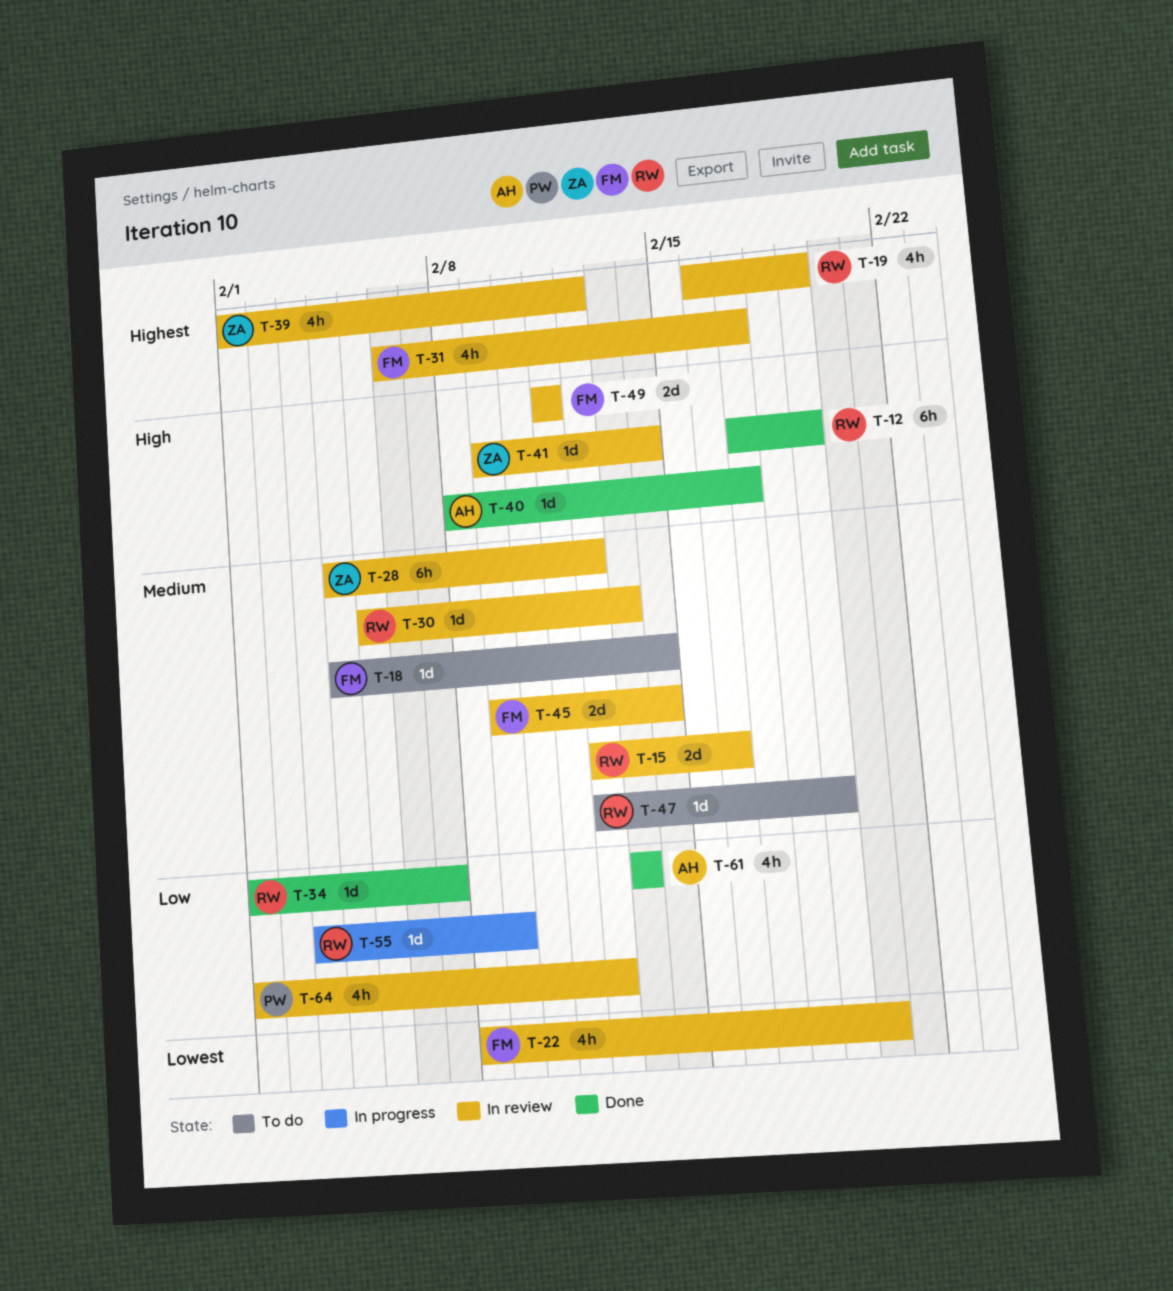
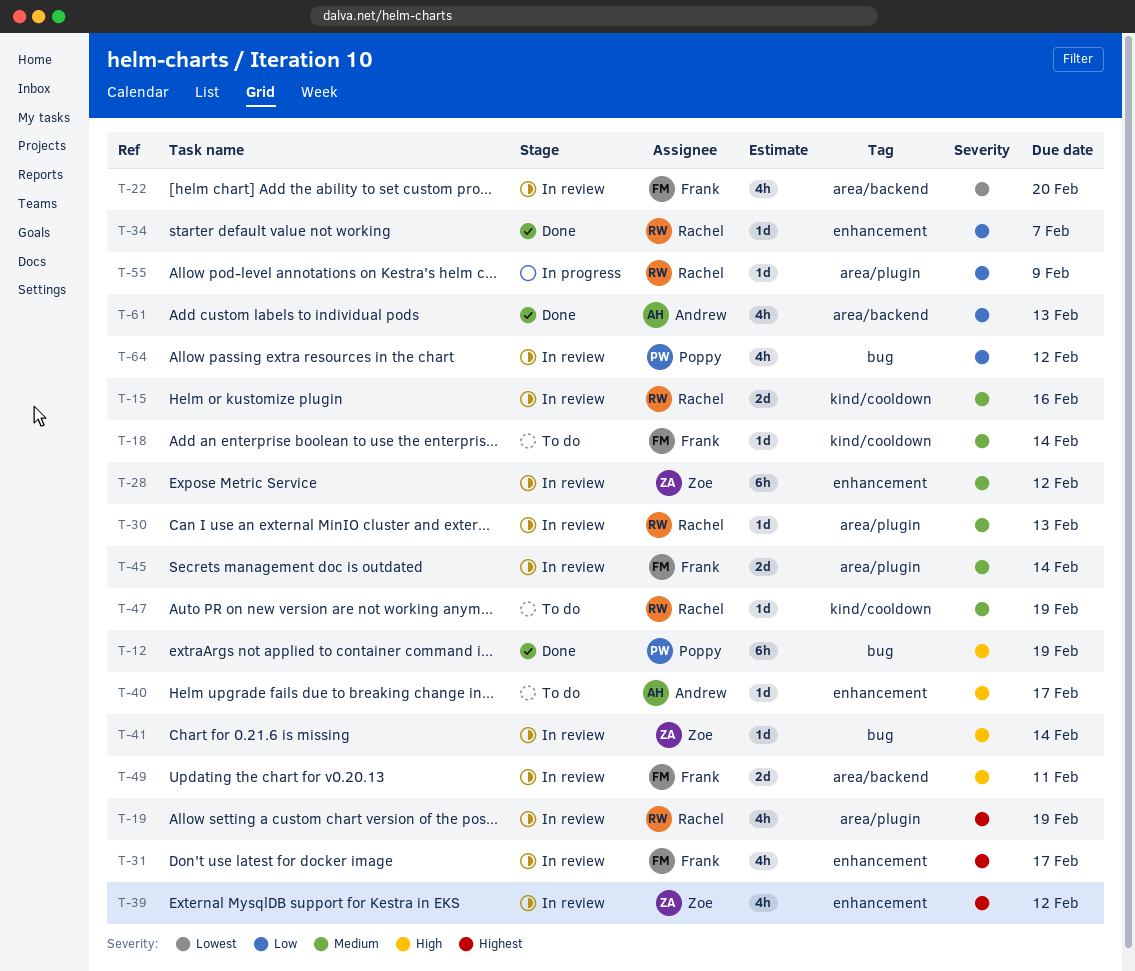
T-12, owner: Rachel -> Poppy
T-40, status: Done -> To do

